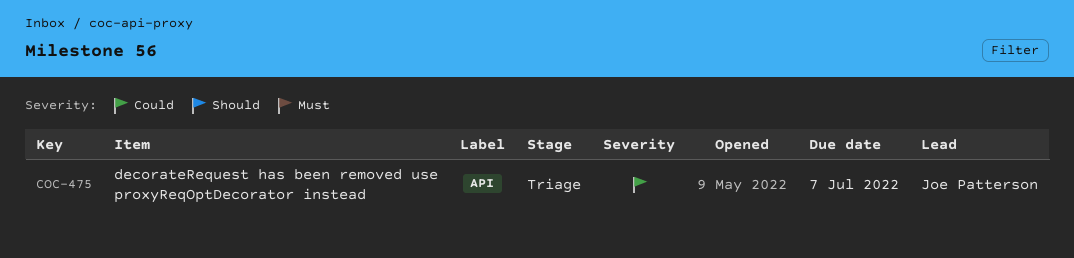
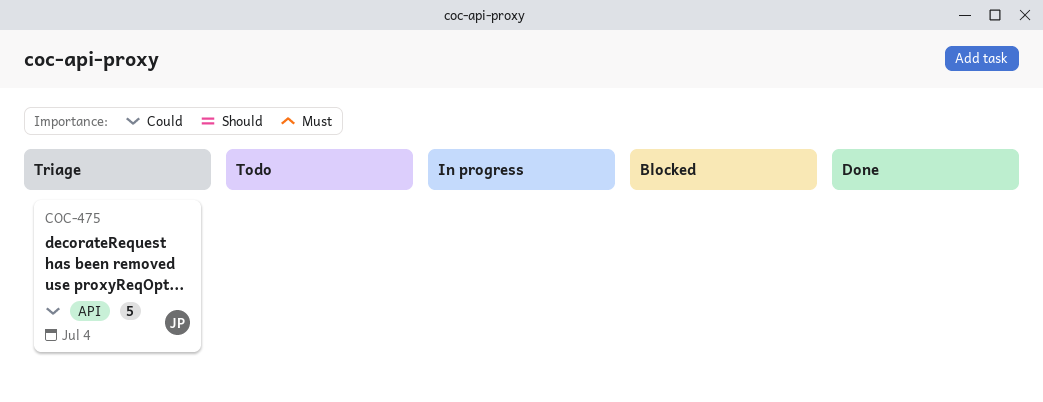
COC-475, due: Jul 7 -> Jul 4

